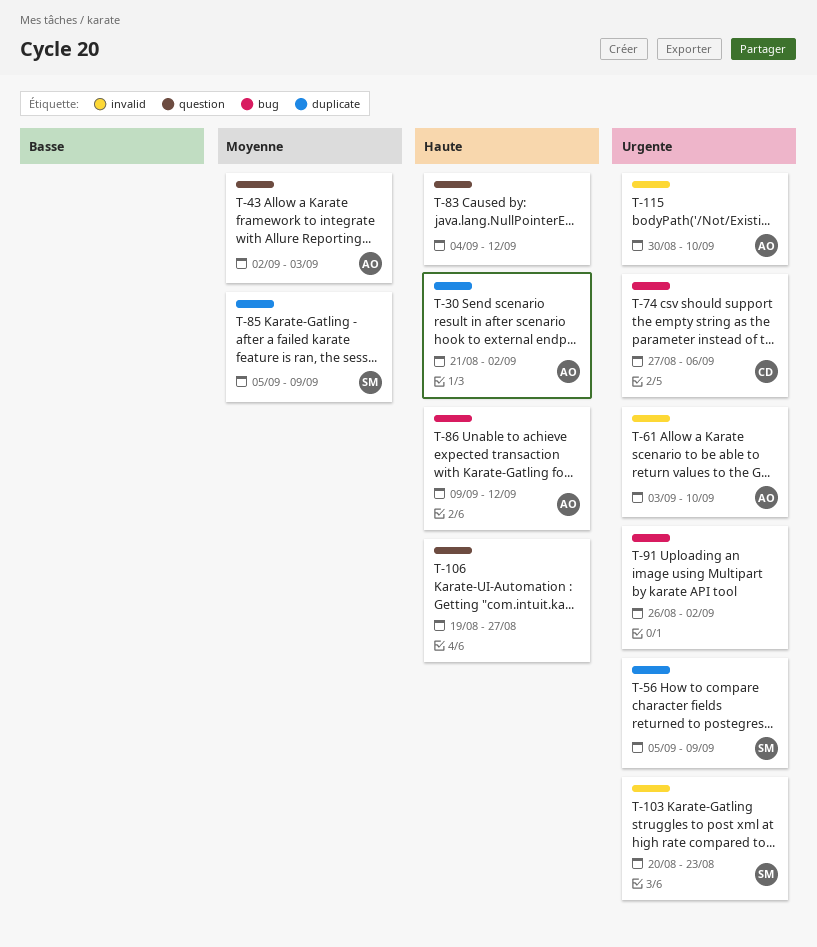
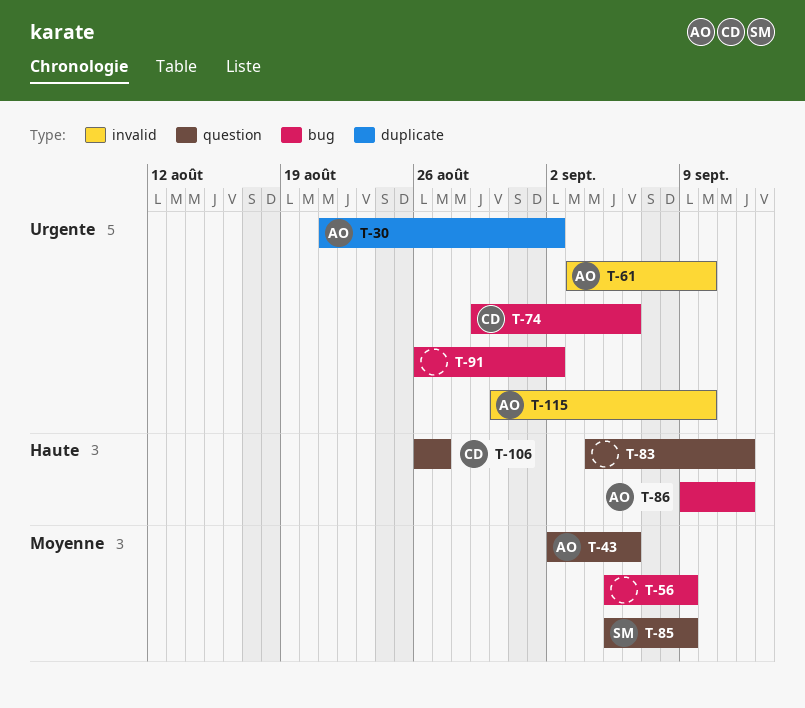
T-30, priority: Haute -> Urgente
T-43, due: Sep 3 -> Sep 6
T-56, owner: SM -> none
T-56, priority: Urgente -> Moyenne
T-56, label: duplicate -> bug
T-74, start: Aug 27 -> Aug 29
T-85, label: duplicate -> question
T-103: present -> none
T-106, owner: none -> CD
T-106, start: Aug 19 -> Aug 26

